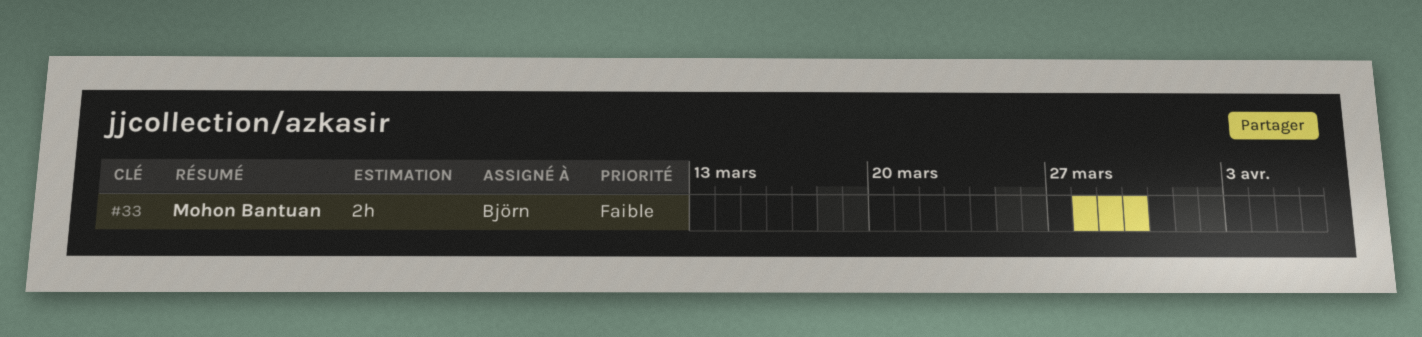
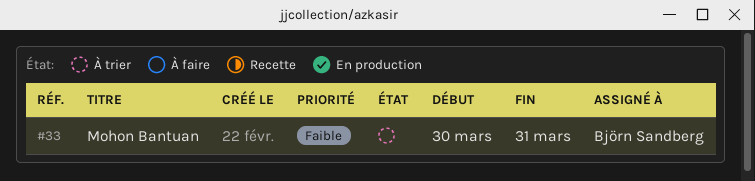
#33, start: Mar 28 -> Mar 30
#33, due: Mar 30 -> Mar 31

